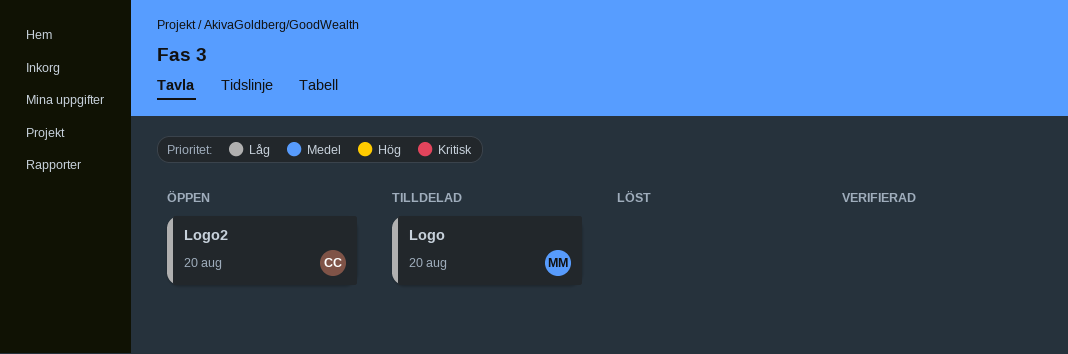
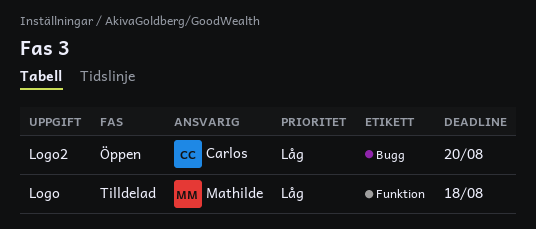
Logo, due: Aug 20 -> Aug 18

